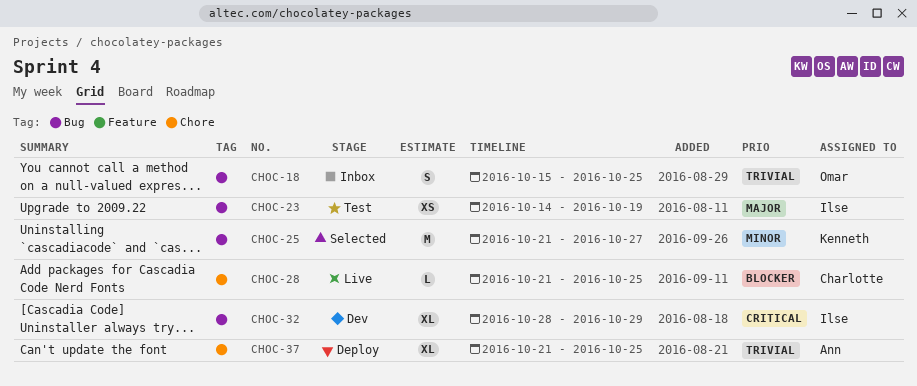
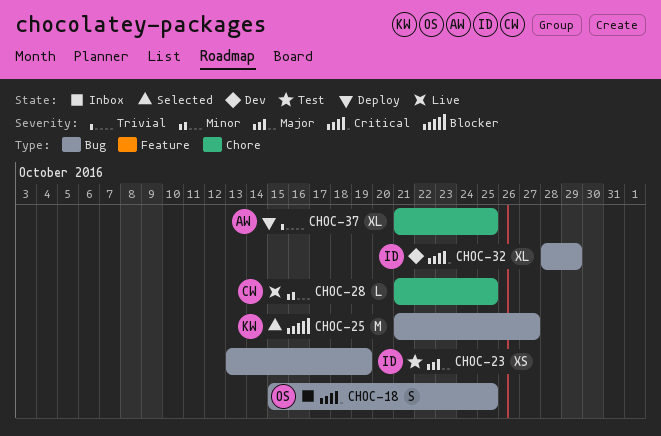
CHOC-18, priority: Trivial -> Critical
CHOC-23, start: Oct 14 -> Oct 13
CHOC-25, priority: Minor -> Blocker
CHOC-28, priority: Blocker -> Minor

